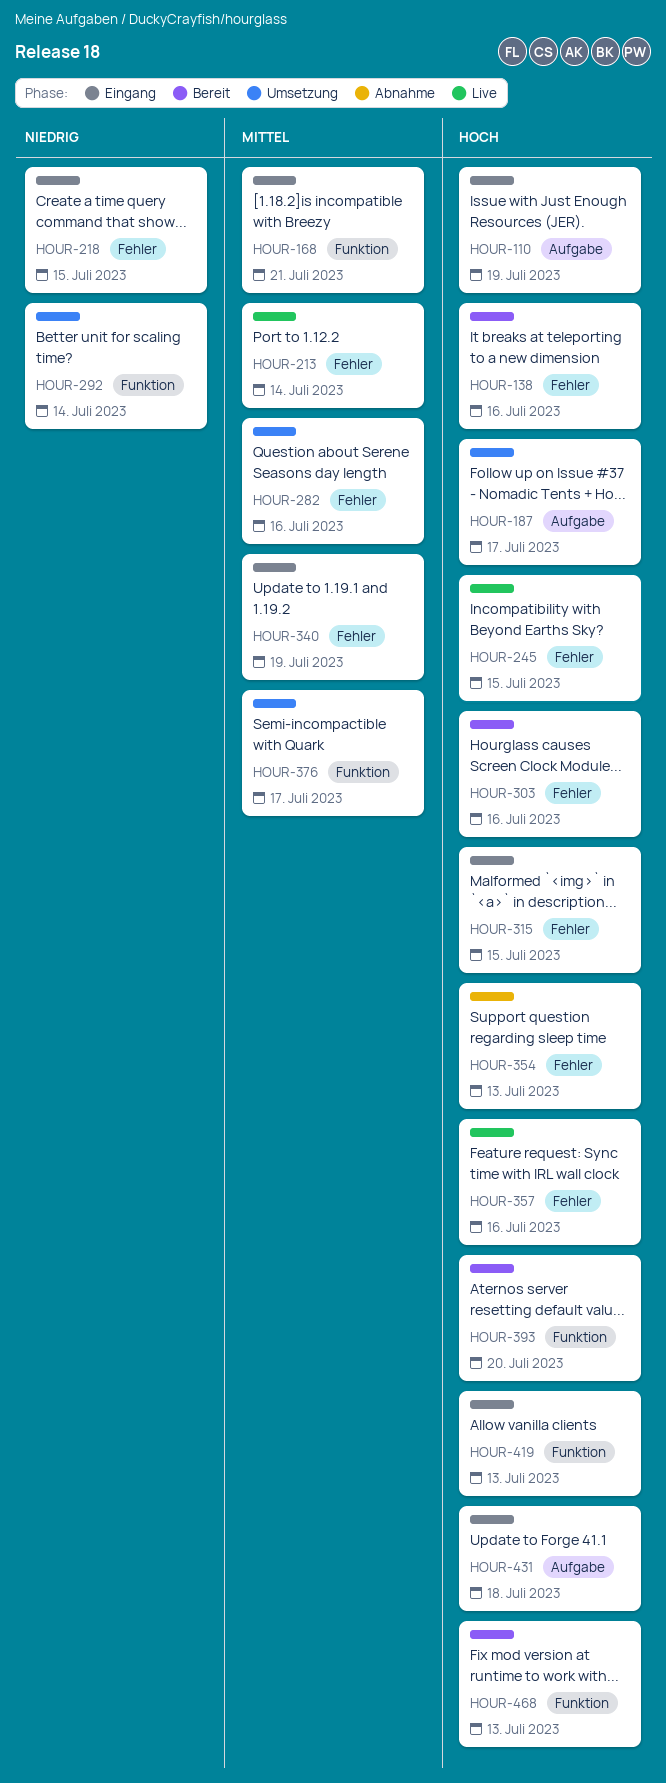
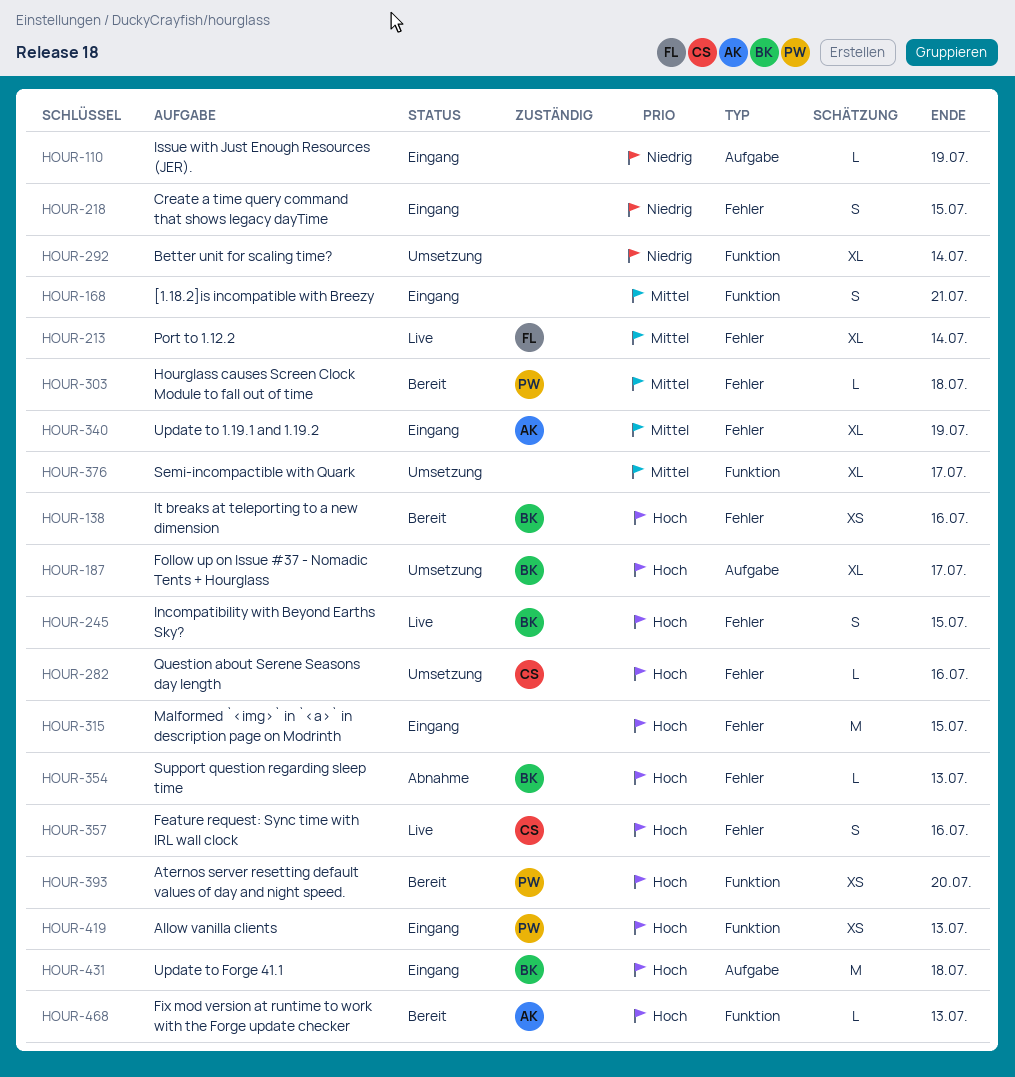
HOUR-110, priority: Hoch -> Niedrig
HOUR-282, priority: Mittel -> Hoch
HOUR-303, priority: Hoch -> Mittel
HOUR-303, due: Jul 16 -> Jul 18

